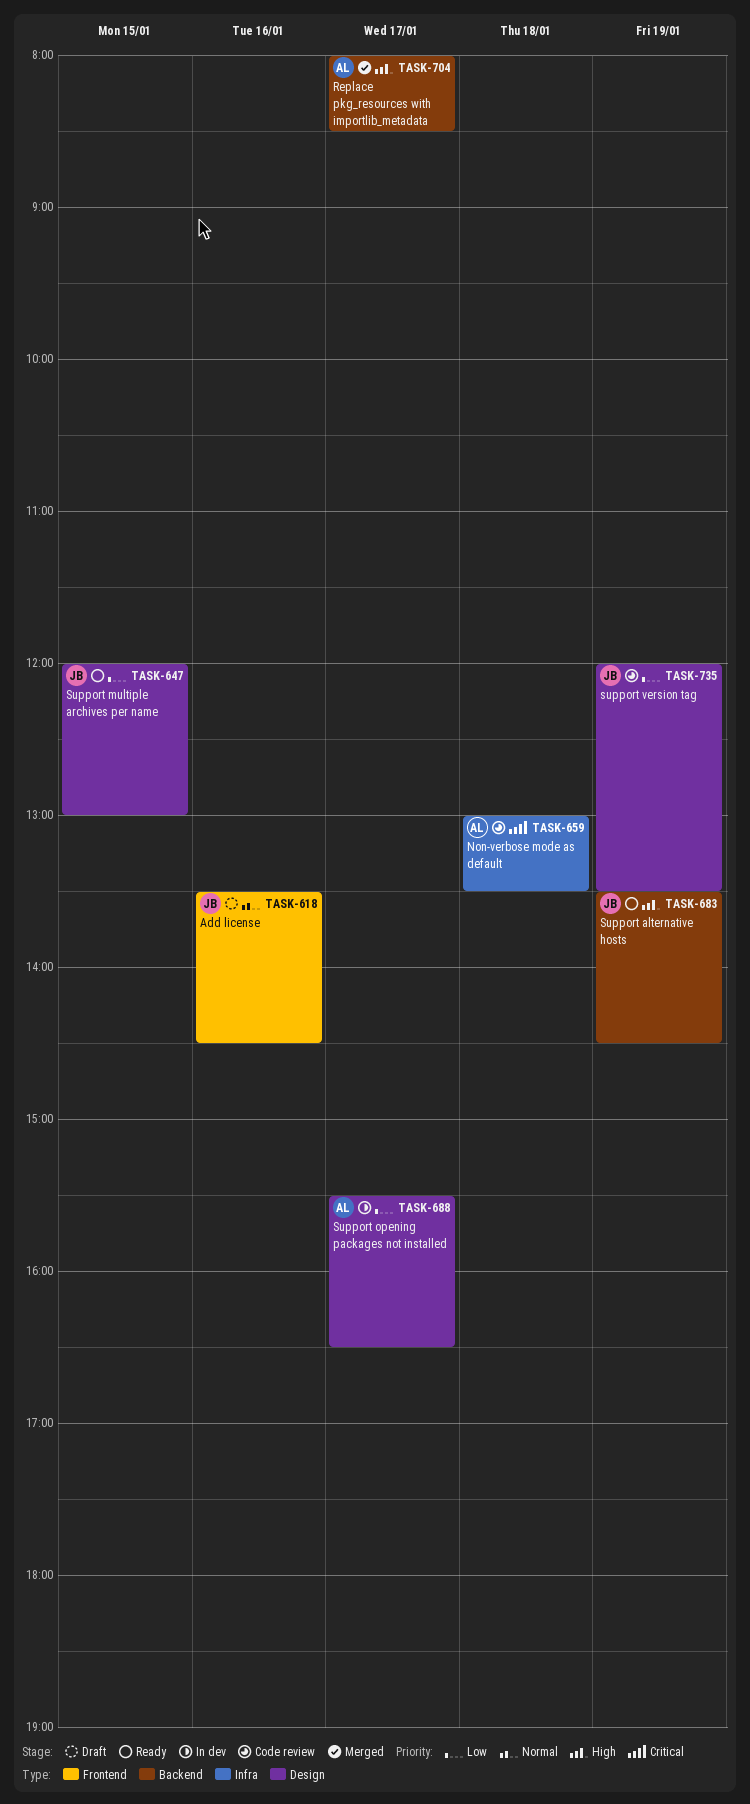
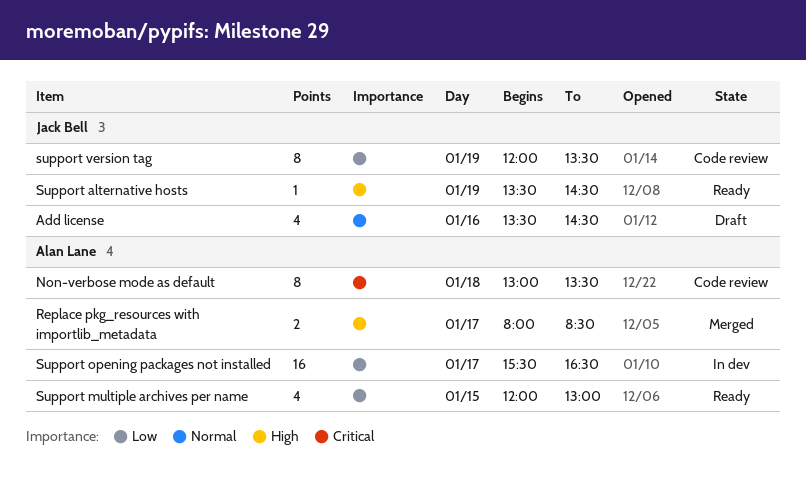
Support multiple archives per name, owner: Jack Bell -> Alan Lane

